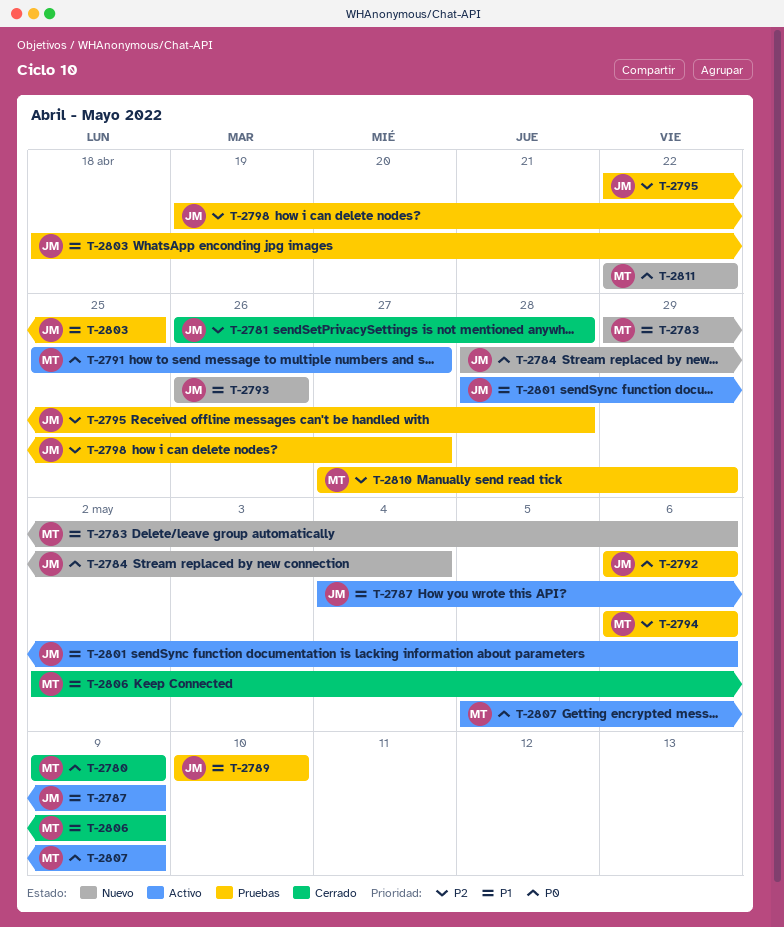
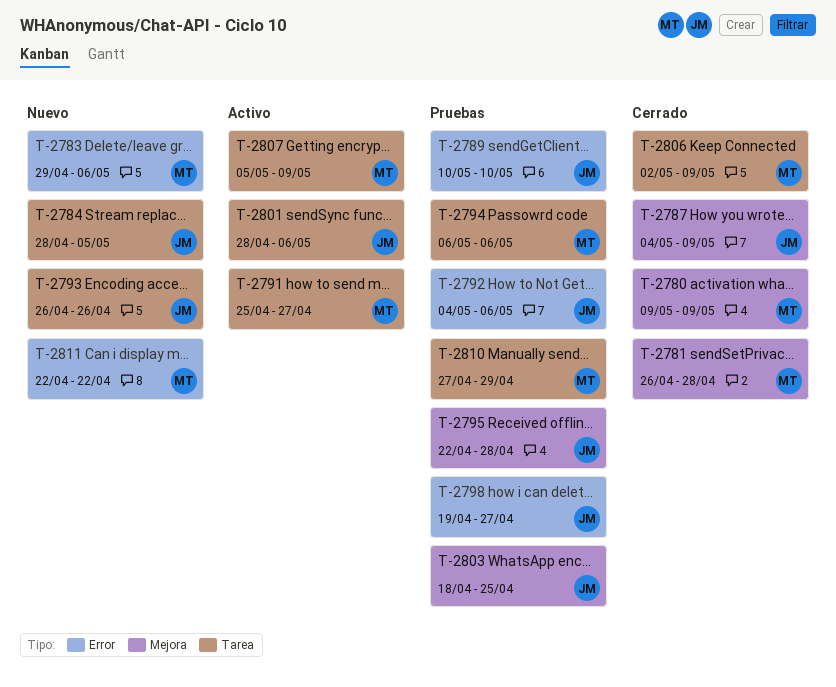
T-2781, owner: JM -> MT
T-2784, due: May 4 -> May 5
T-2787, status: Activo -> Cerrado
T-2792, start: May 6 -> May 4

